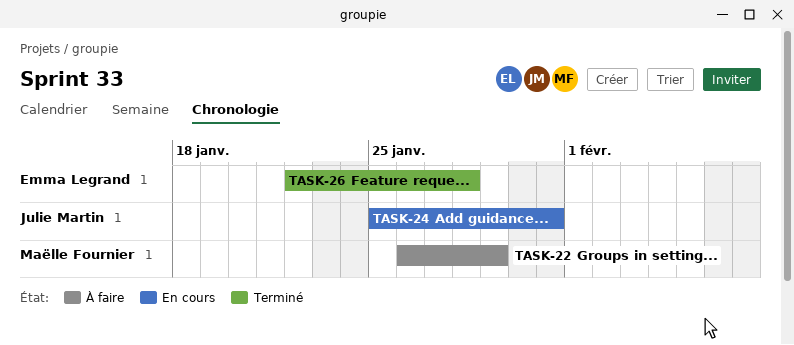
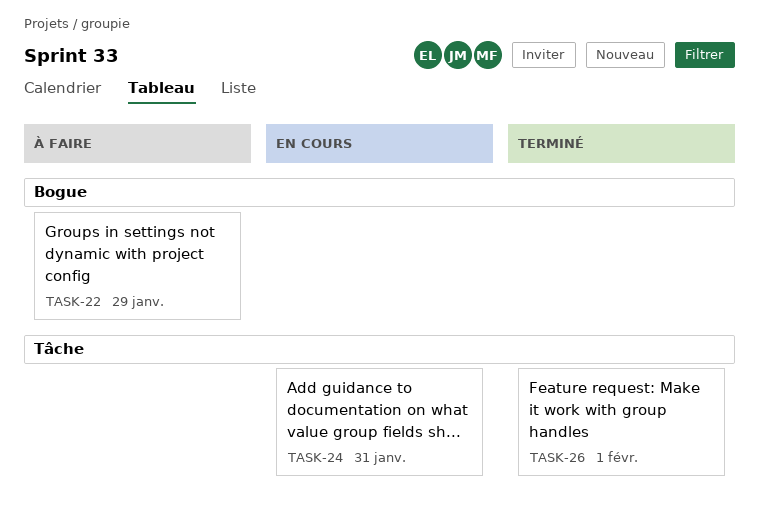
TASK-26, due: Jan 28 -> Feb 1

